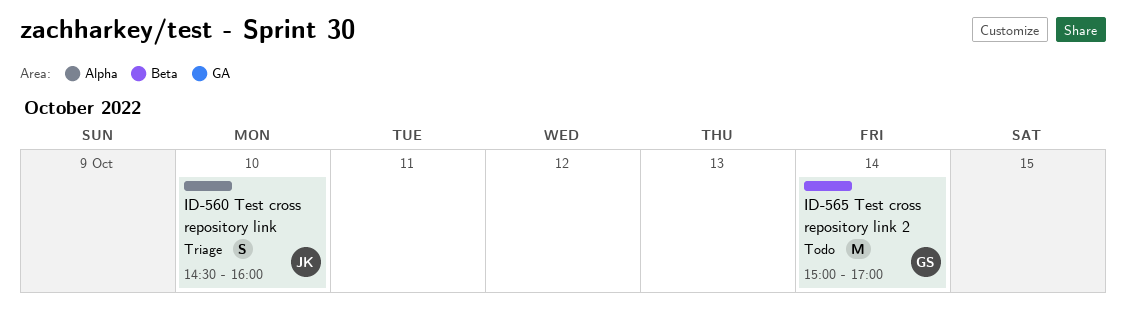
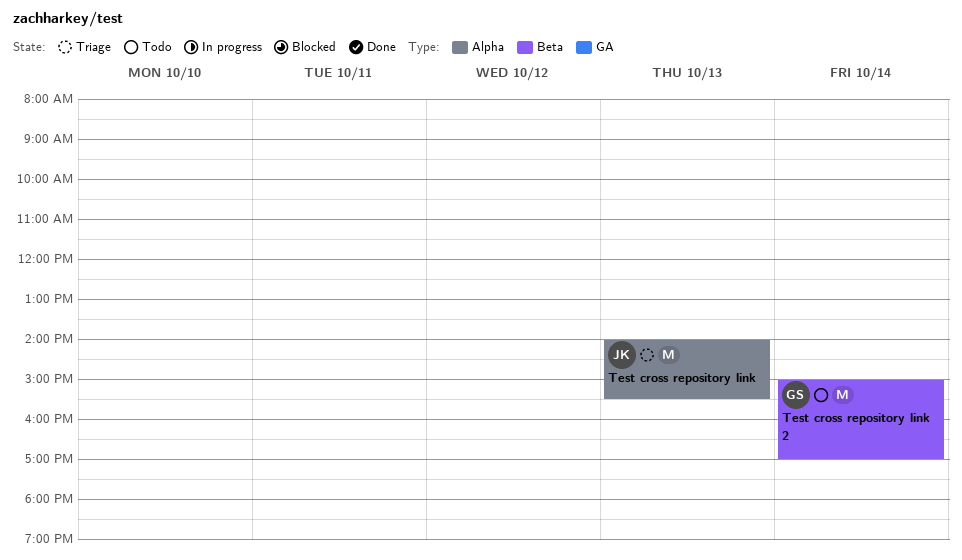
Test cross repository link, estimate: S -> M
Test cross repository link, day: Oct 10 -> Oct 13
Test cross repository link, begins: 14:30 -> 14:00
Test cross repository link, ends: 16:00 -> 15:30

